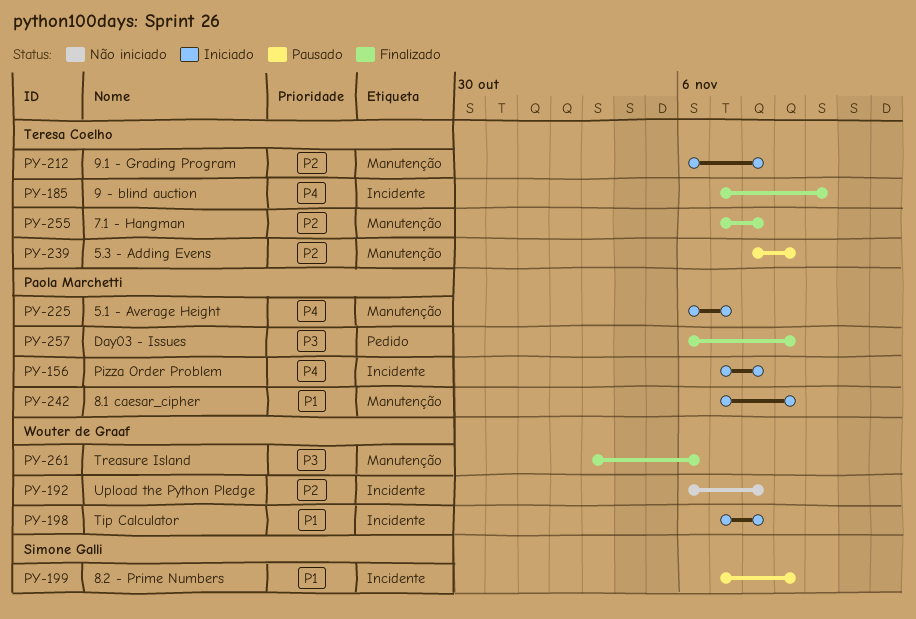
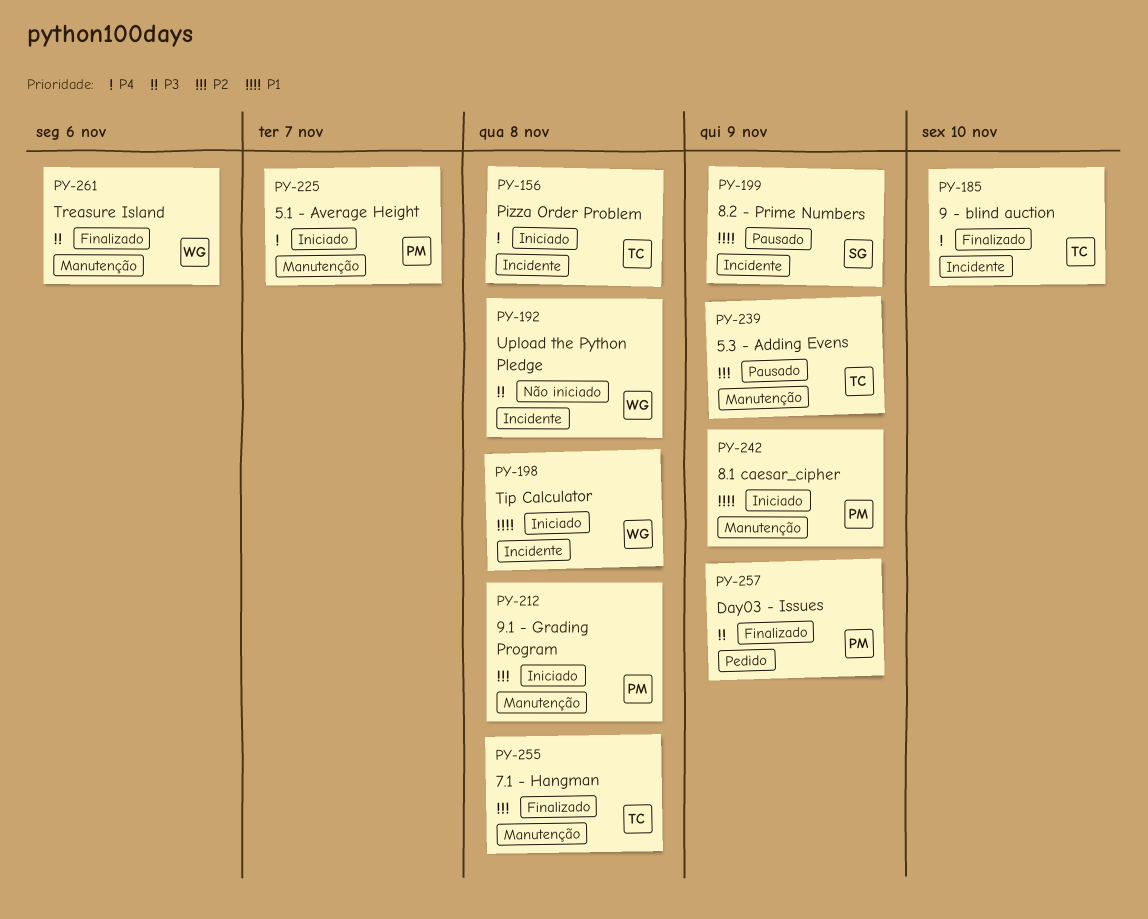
PY-156, owner: Paola Marchetti -> Teresa Coelho
PY-192, priority: P2 -> P3
PY-212, owner: Teresa Coelho -> Paola Marchetti

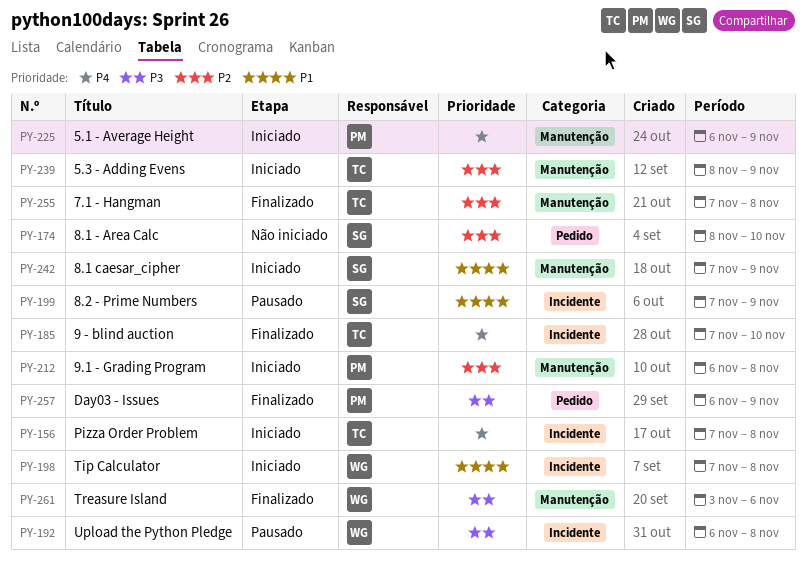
PY-174: none -> present
PY-192, status: Não iniciado -> Pausado
PY-225, due: Nov 7 -> Nov 9
PY-239, status: Pausado -> Iniciado
PY-242, owner: PM -> SG

